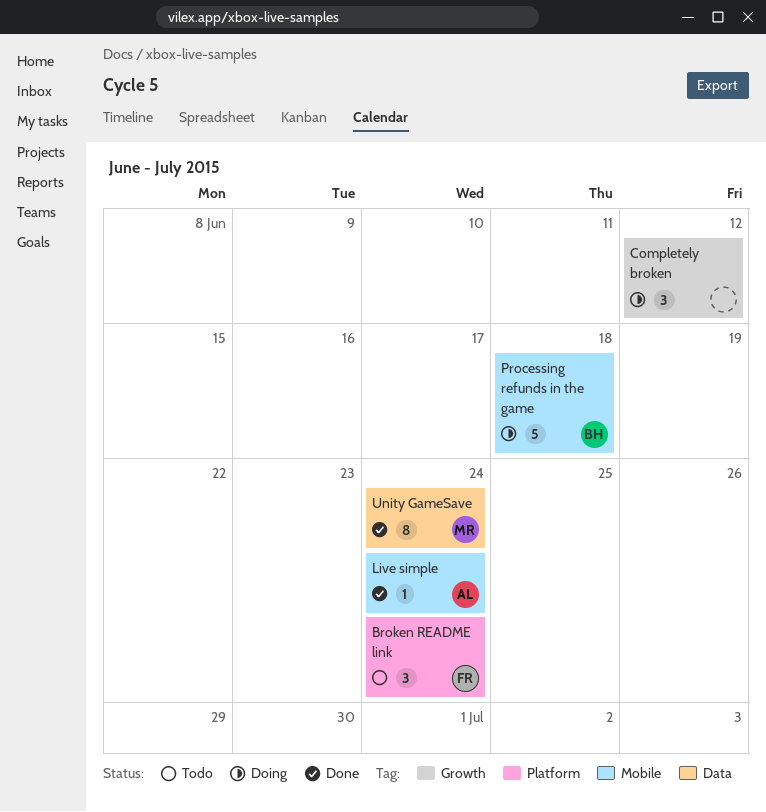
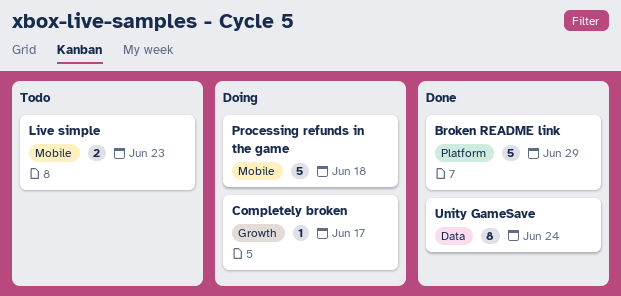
Broken README link, status: Todo -> Done
Broken README link, estimate: 3 -> 5
Broken README link, due: Jun 24 -> Jun 29
Completely broken, estimate: 3 -> 1
Completely broken, due: Jun 12 -> Jun 17
Live simple, status: Done -> Todo
Live simple, estimate: 1 -> 2
Live simple, due: Jun 24 -> Jun 23

